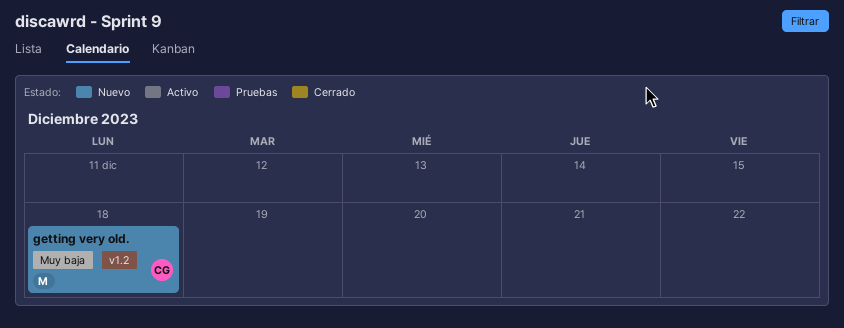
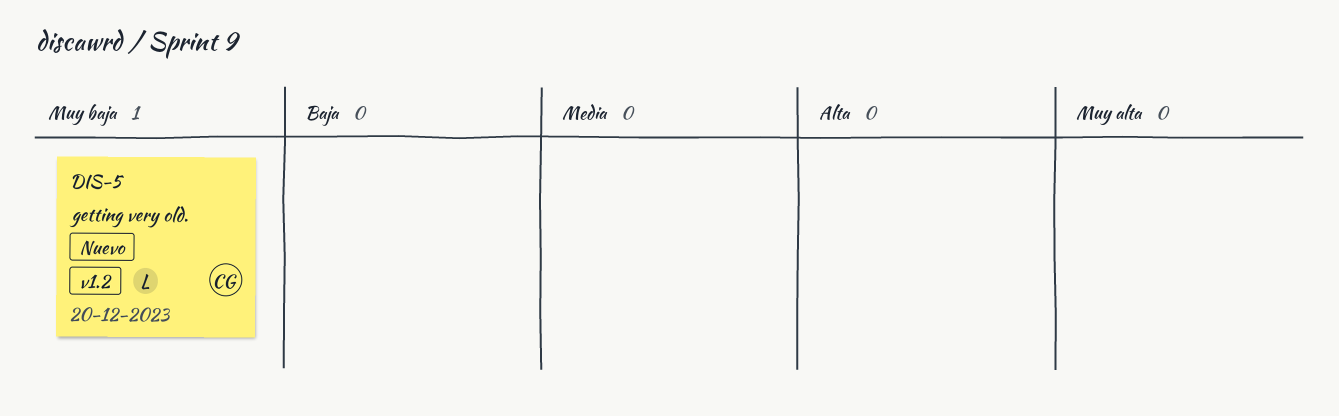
getting very old., estimate: M -> L
getting very old., due: Dec 18 -> Dec 20

